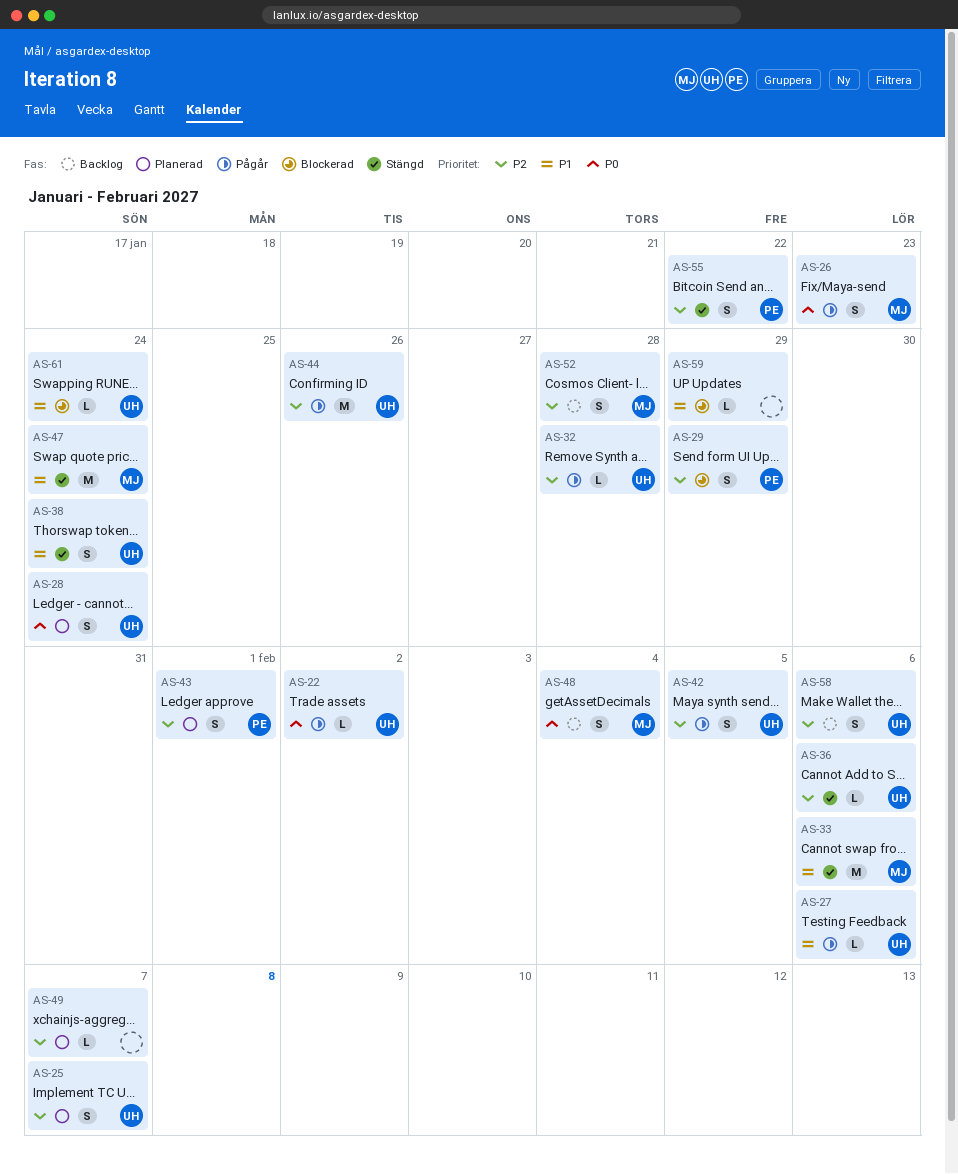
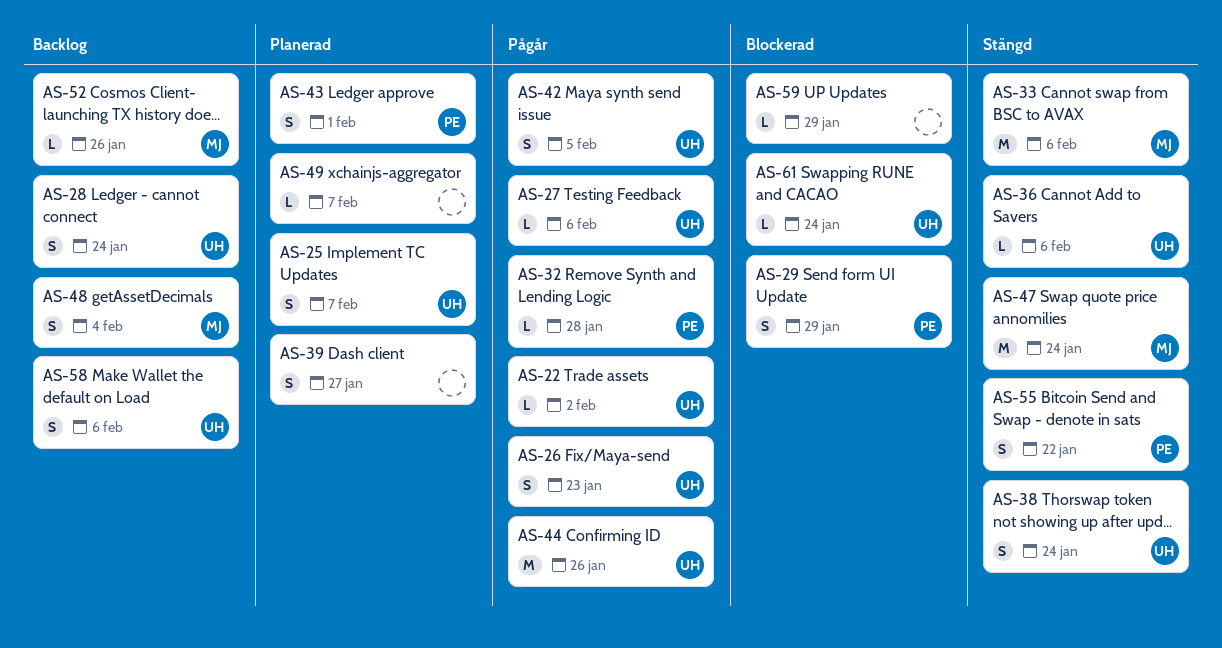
AS-26, owner: MJ -> UH
AS-28, status: Planerad -> Backlog
AS-32, owner: UH -> PE
AS-39: none -> present
AS-52, estimate: S -> L
AS-52, due: Jan 28 -> Jan 26

